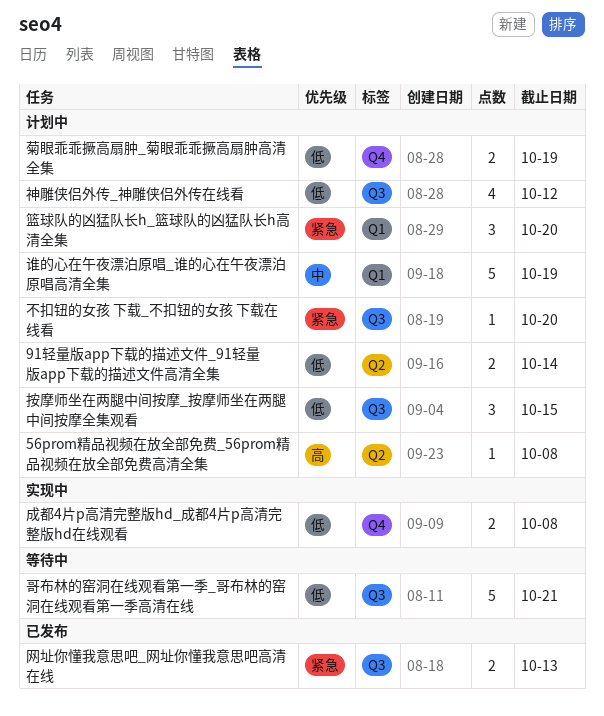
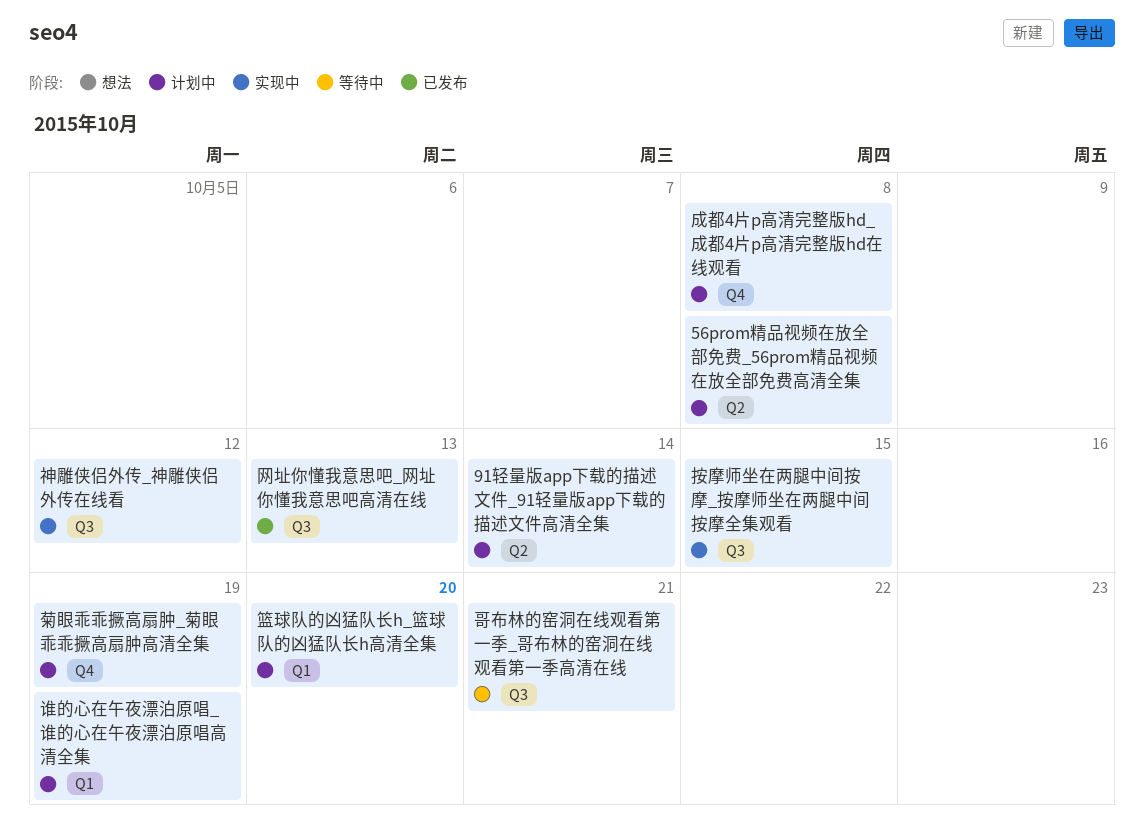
不扣钮的女孩 下载_不扣钮的女孩 下载在线看: present -> none
成都4片p高清完整版hd_成都4片p高清完整版hd在线观看, status: 实现中 -> 计划中
按摩师坐在两腿中间按摩_按摩师坐在两腿中间按摩全集观看, status: 计划中 -> 实现中
神雕侠侣外传_神雕侠侣外传在线看, status: 计划中 -> 实现中

